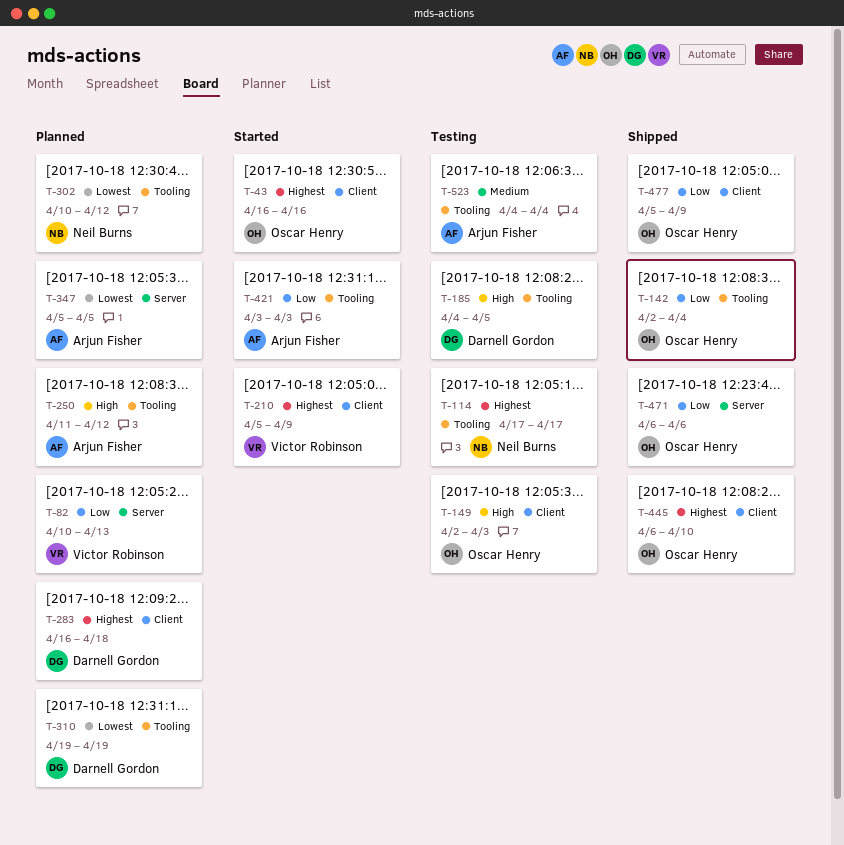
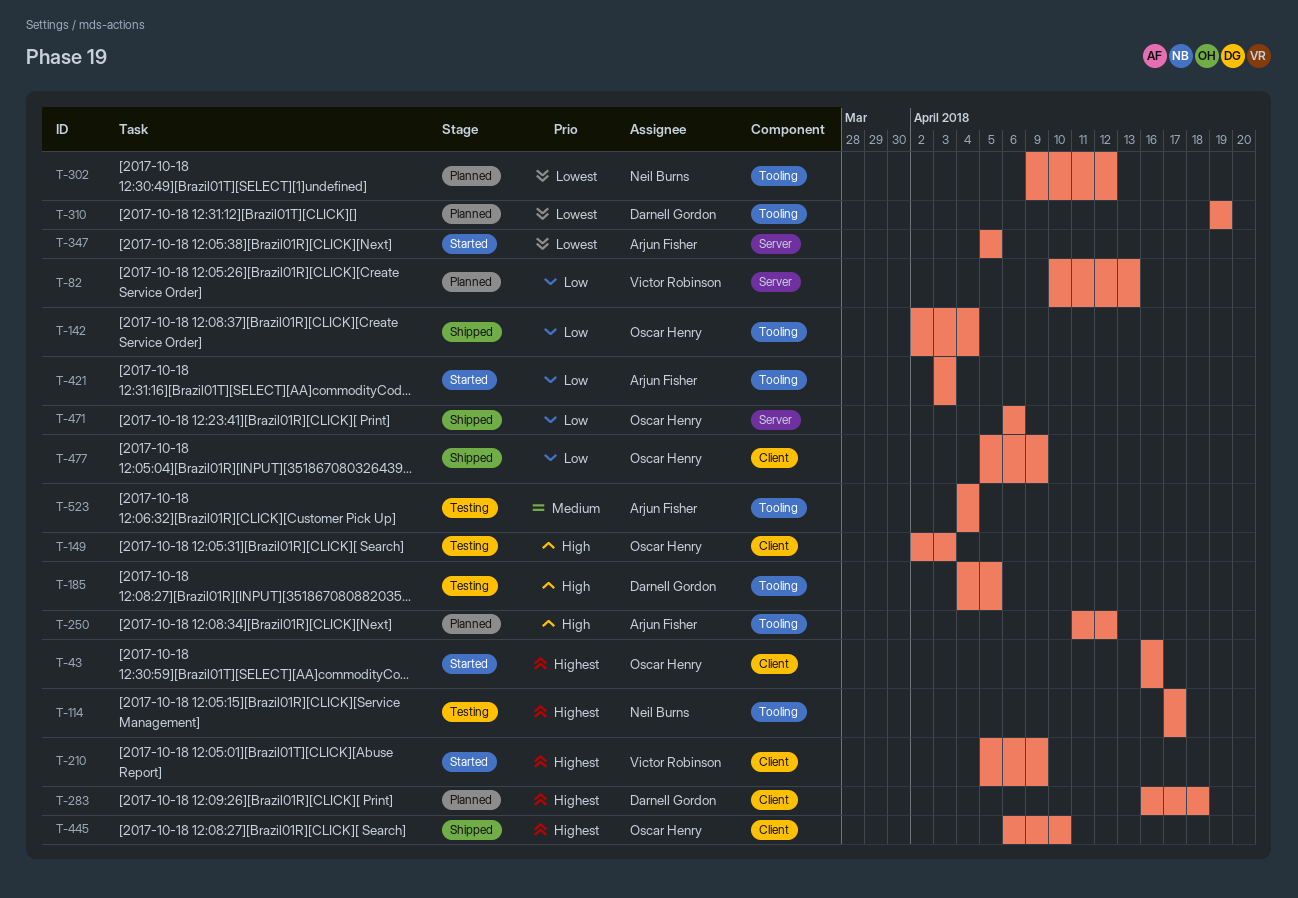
T-302, start: Apr 10 -> Apr 9
T-347, status: Planned -> Started

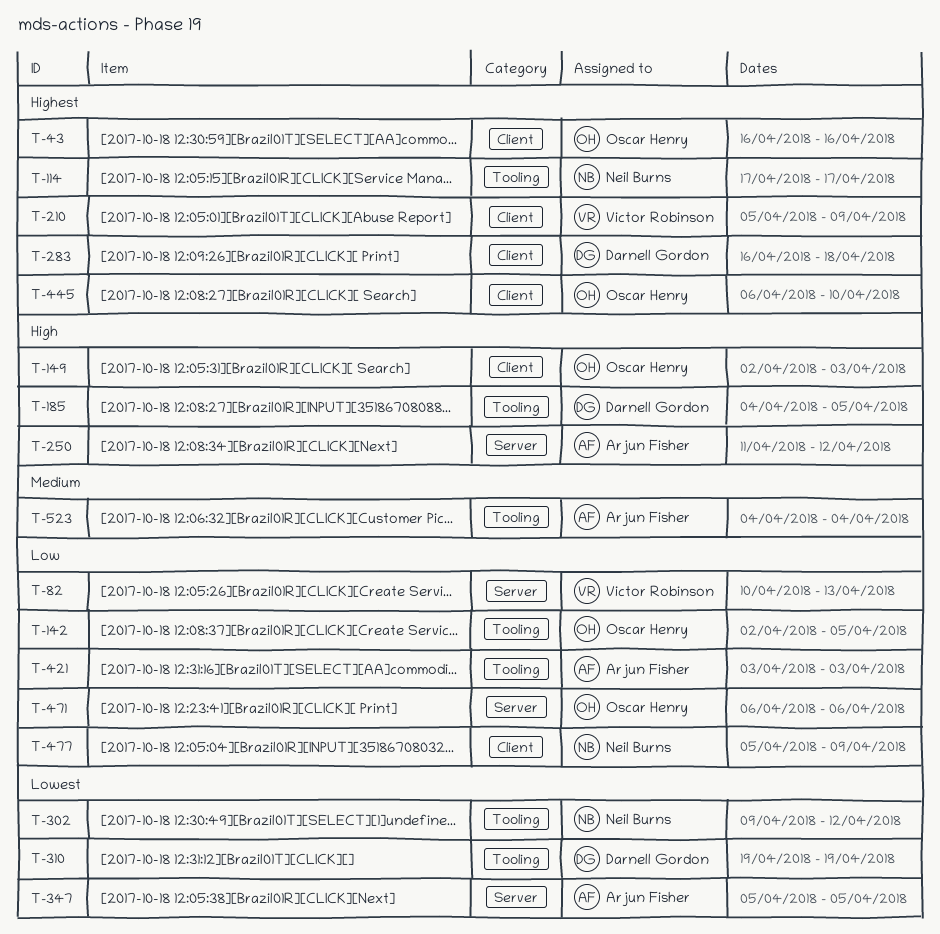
T-142, due: Apr 4 -> Apr 5
T-250, label: Tooling -> Server
T-477, owner: Oscar Henry -> Neil Burns

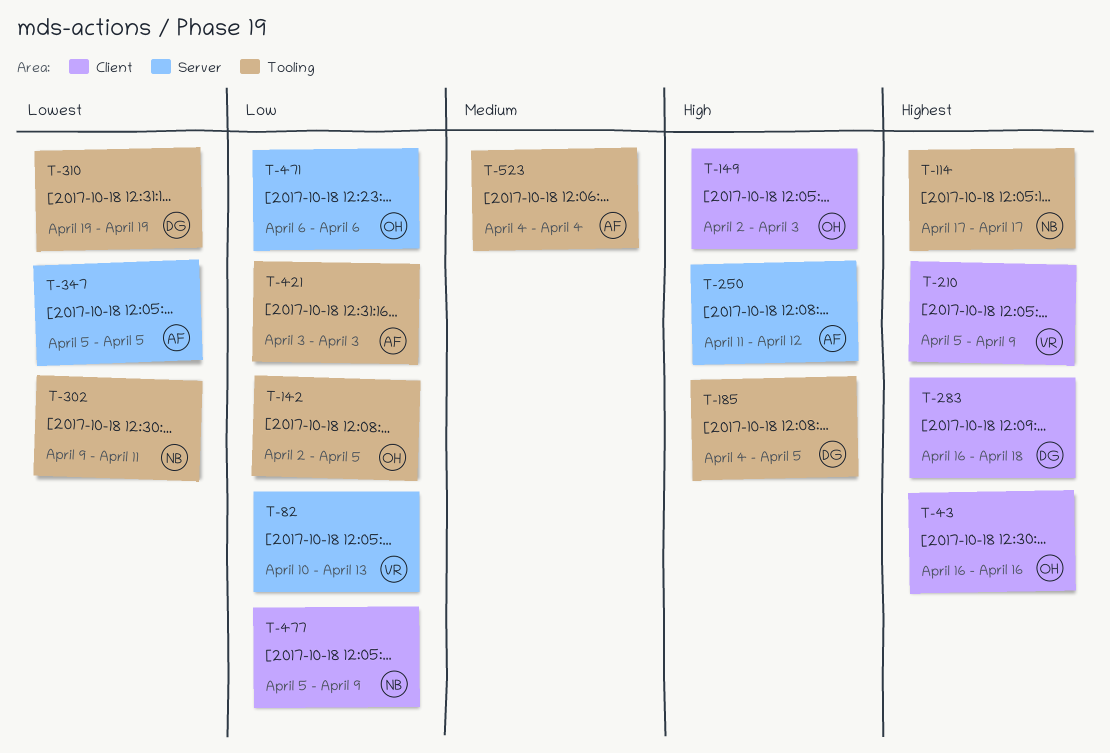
T-302, due: Apr 12 -> Apr 11
T-445: present -> none

